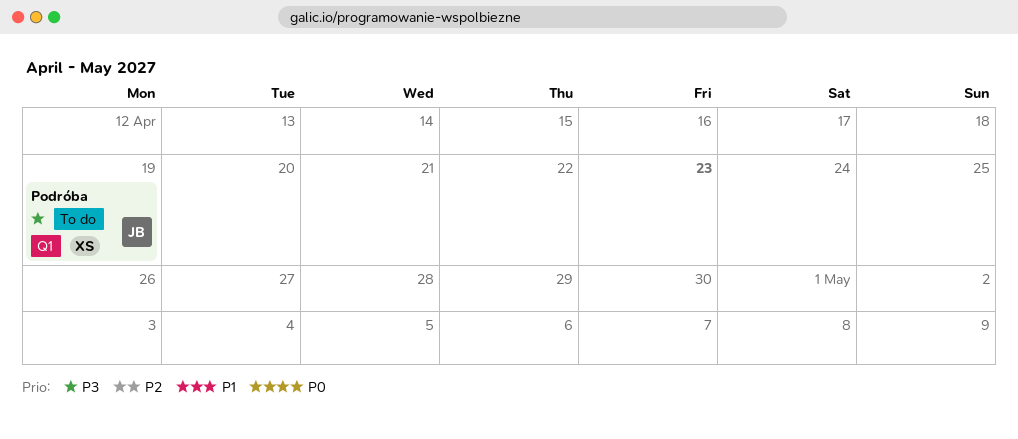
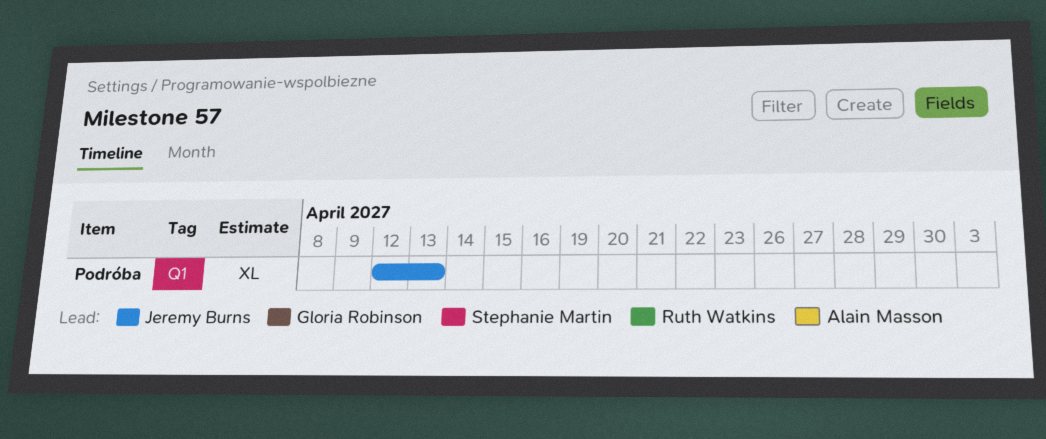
Podróba, estimate: XS -> XL
Podróba, due: Apr 19 -> Apr 13

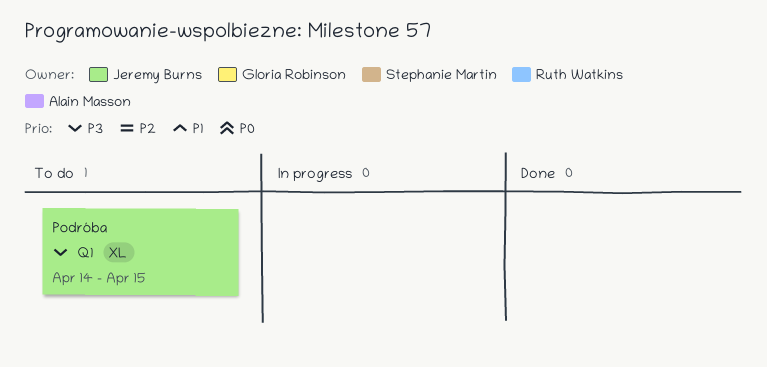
Podróba, start: Apr 12 -> Apr 14
Podróba, due: Apr 13 -> Apr 15

